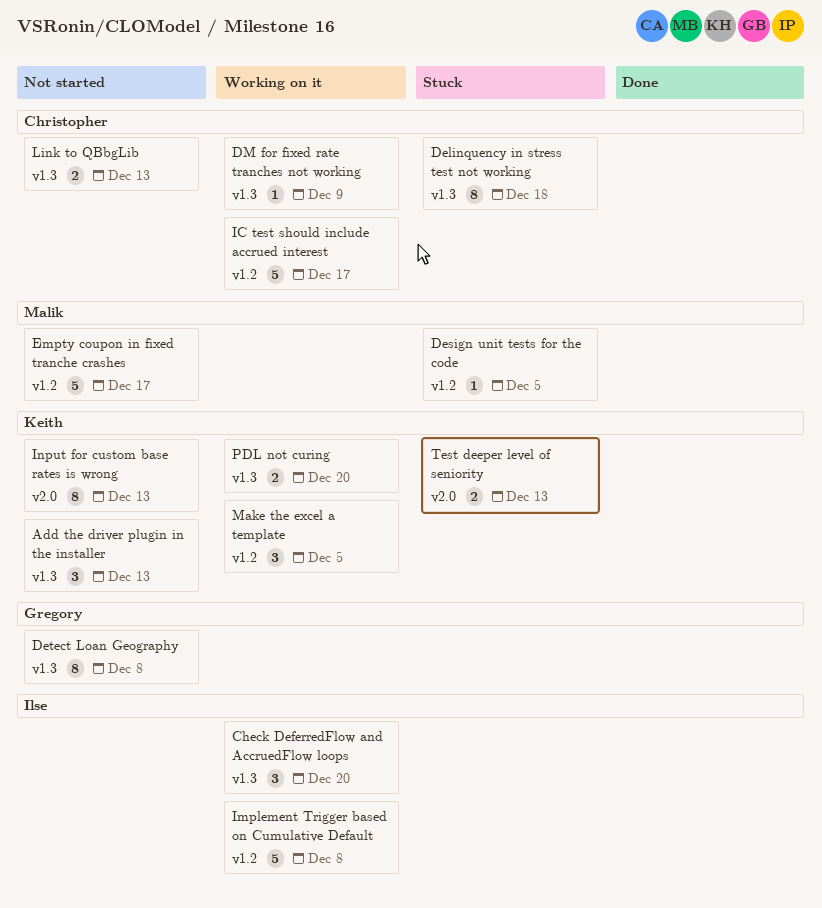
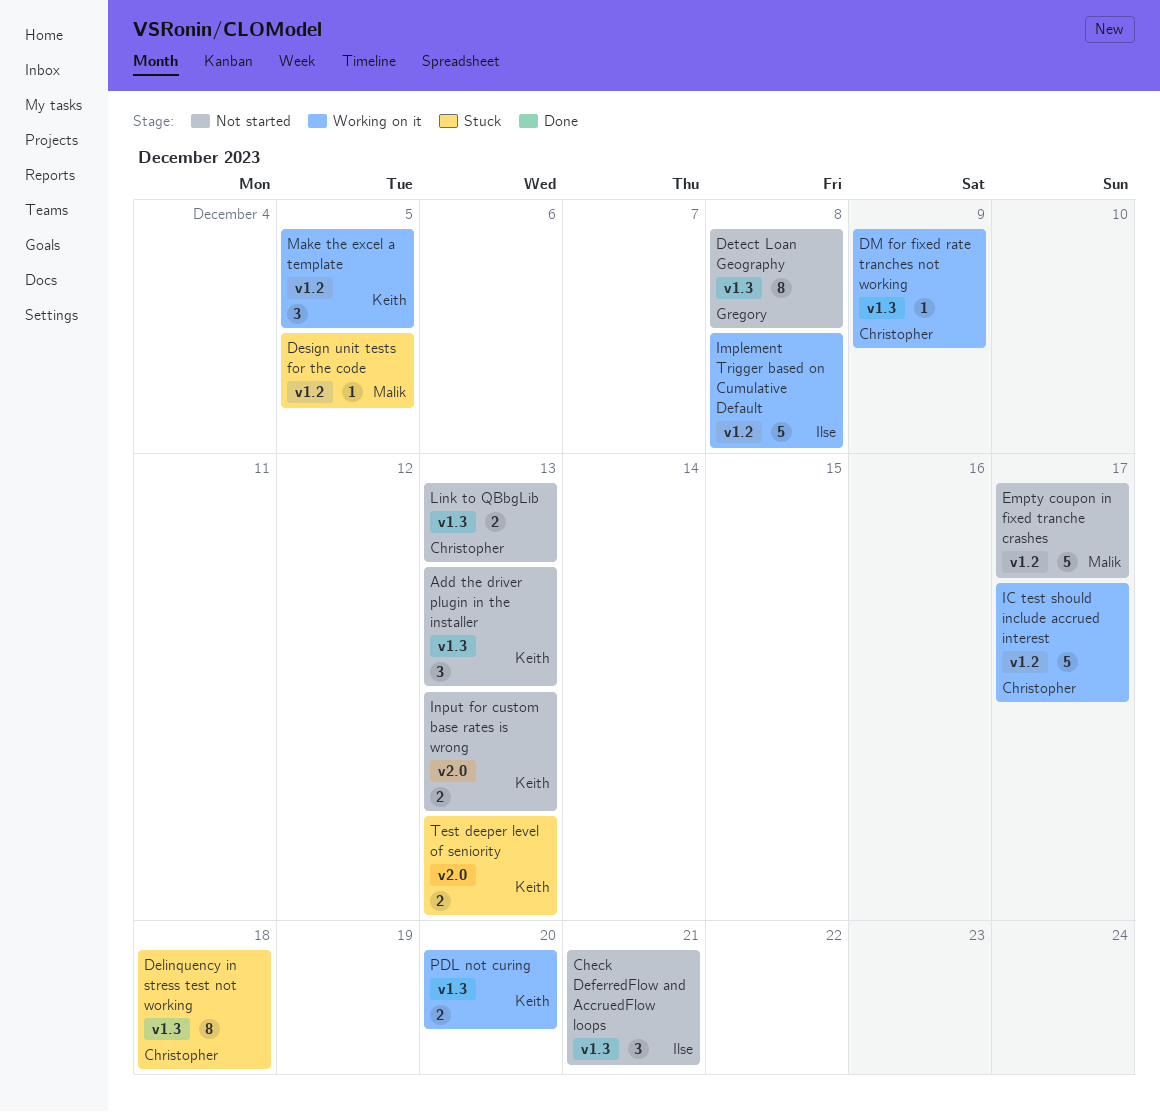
Check DeferredFlow and AccruedFlow loops, status: Working on it -> Not started
Check DeferredFlow and AccruedFlow loops, due: Dec 20 -> Dec 21
Input for custom base rates is wrong, estimate: 8 -> 2

